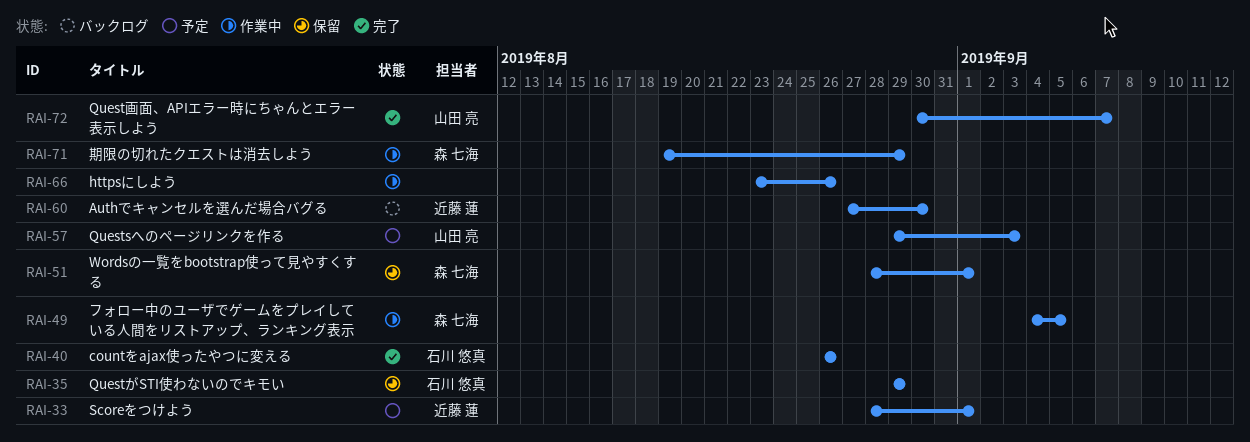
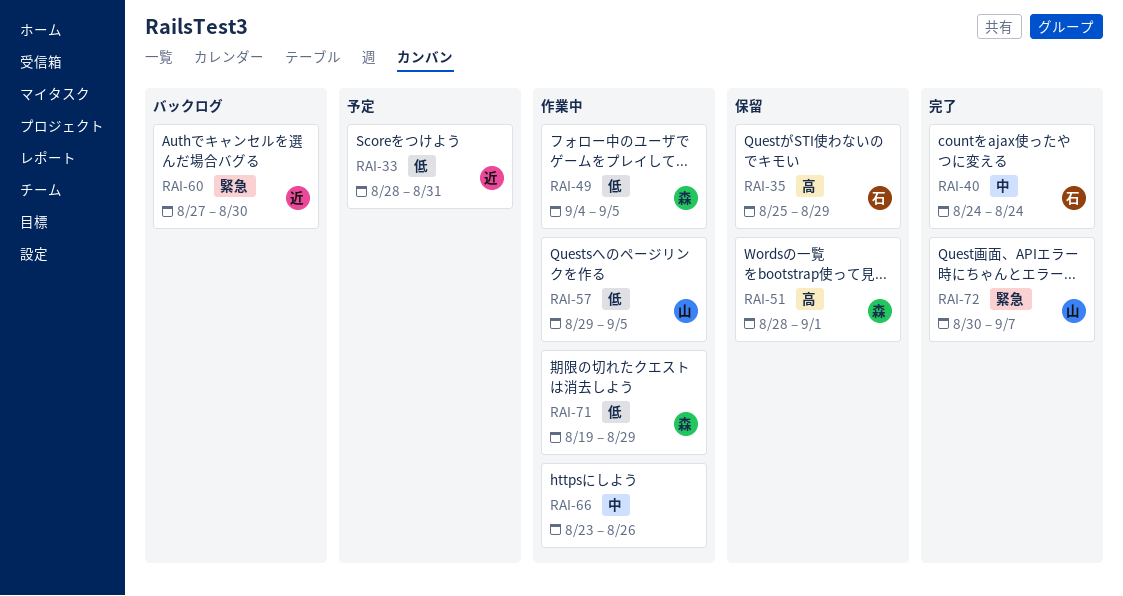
RAI-33, due: Sep 1 -> Aug 31
RAI-35, start: Aug 29 -> Aug 25
RAI-40, start: Aug 26 -> Aug 24
RAI-40, due: Aug 26 -> Aug 24
RAI-57, status: 予定 -> 作業中
RAI-57, due: Sep 3 -> Sep 5

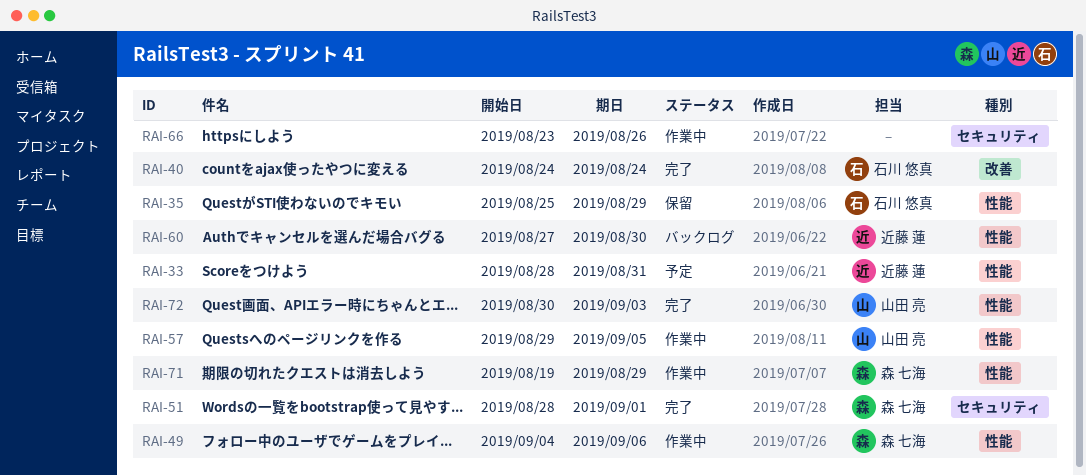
RAI-49, due: Sep 5 -> Sep 6
RAI-51, status: 保留 -> 完了
RAI-72, due: Sep 7 -> Sep 3

